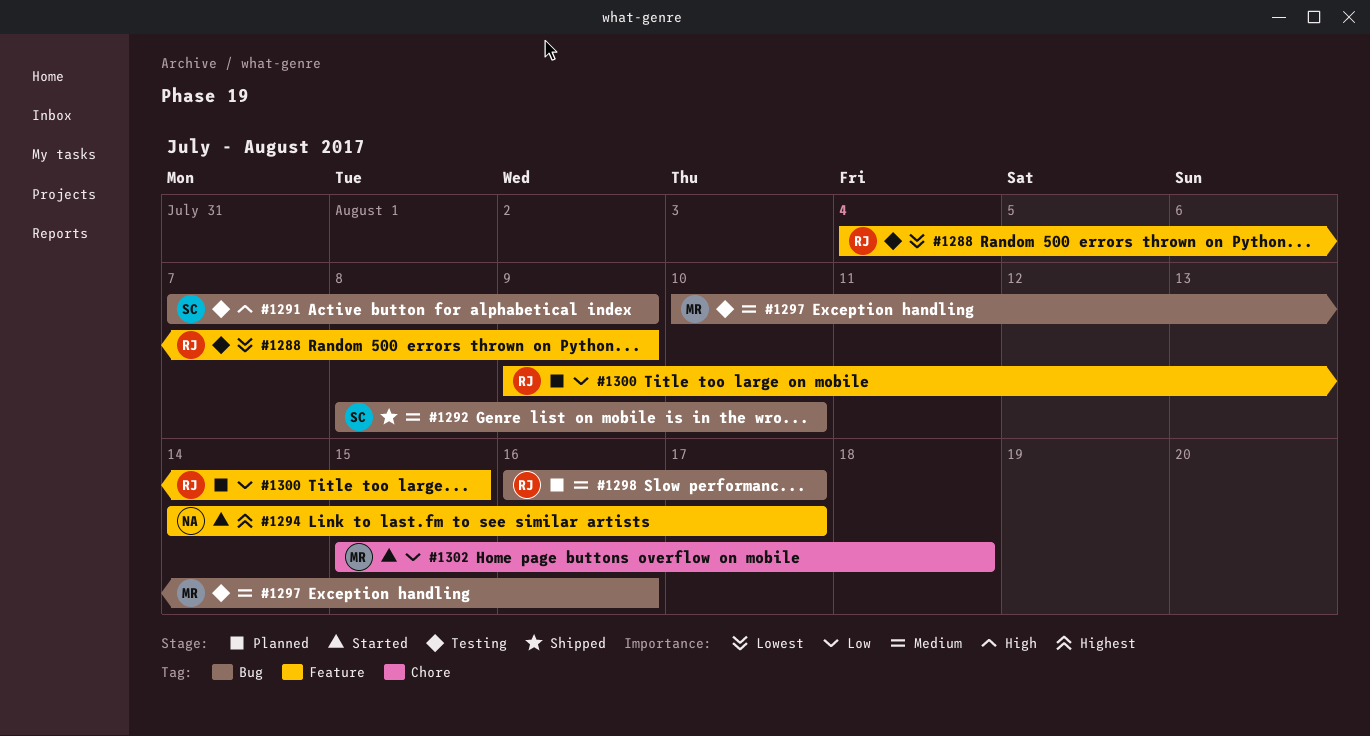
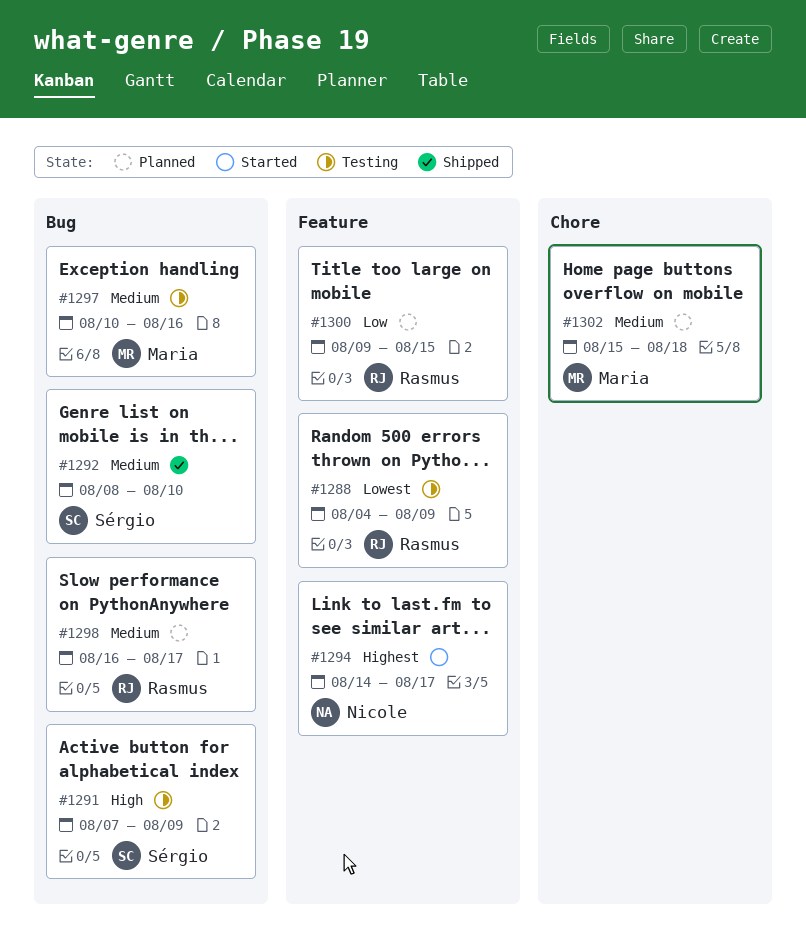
#1302, status: Started -> Planned
#1302, priority: Low -> Medium

